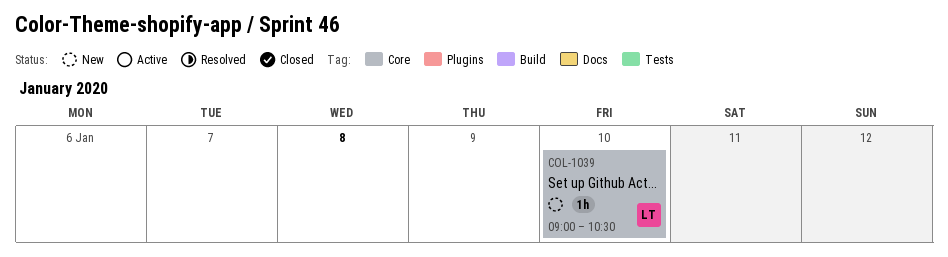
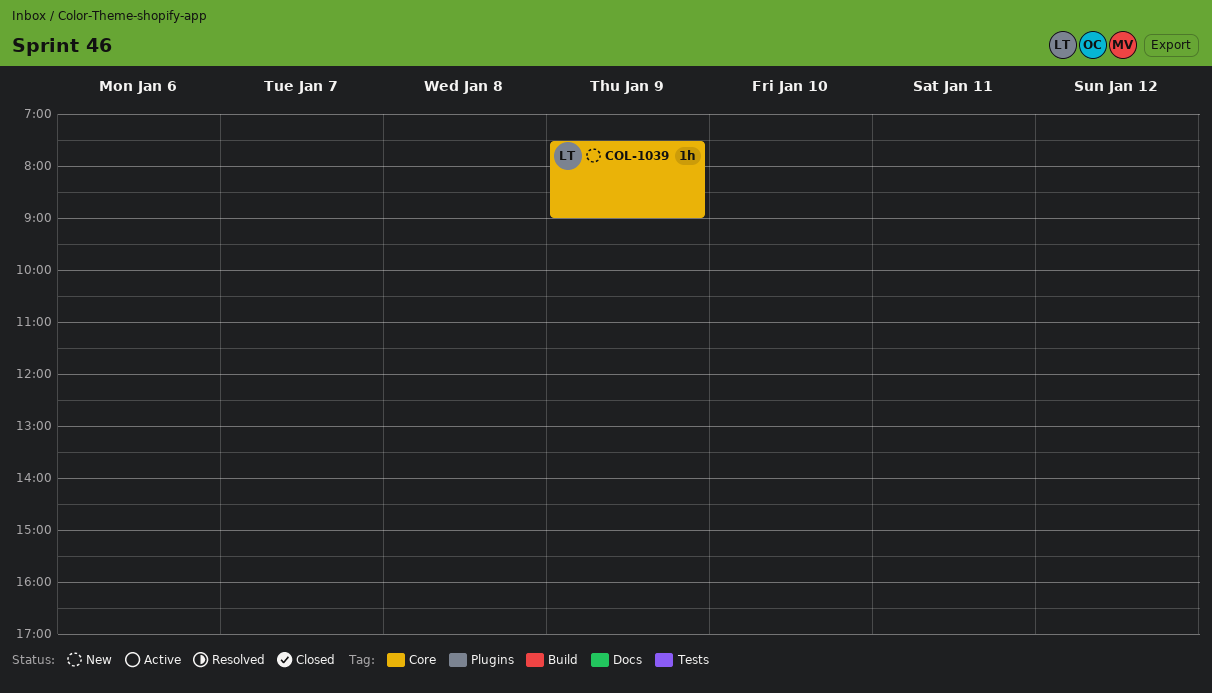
COL-1039, day: Jan 10 -> Jan 9
COL-1039, begins: 09:00 -> 07:30
COL-1039, ends: 10:30 -> 09:00

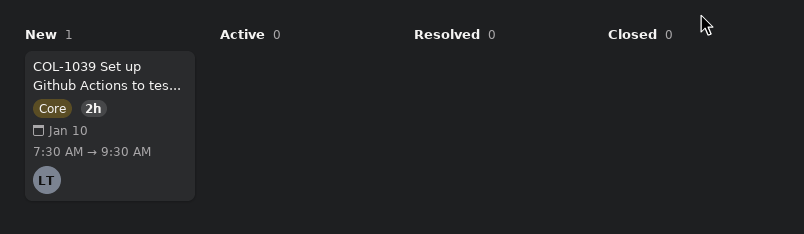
COL-1039, estimate: 1h -> 2h
COL-1039, day: Jan 9 -> Jan 10
COL-1039, ends: 09:00 -> 09:30

